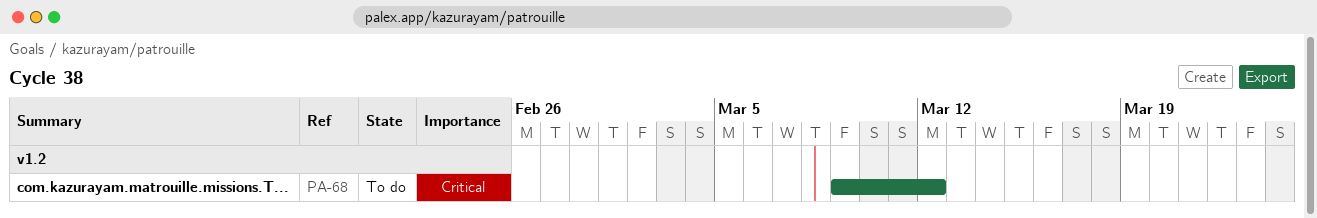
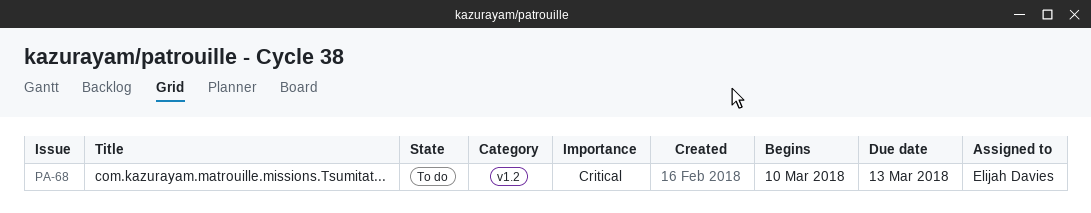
PA-68, start: Mar 9 -> Mar 10
PA-68, due: Mar 12 -> Mar 13

